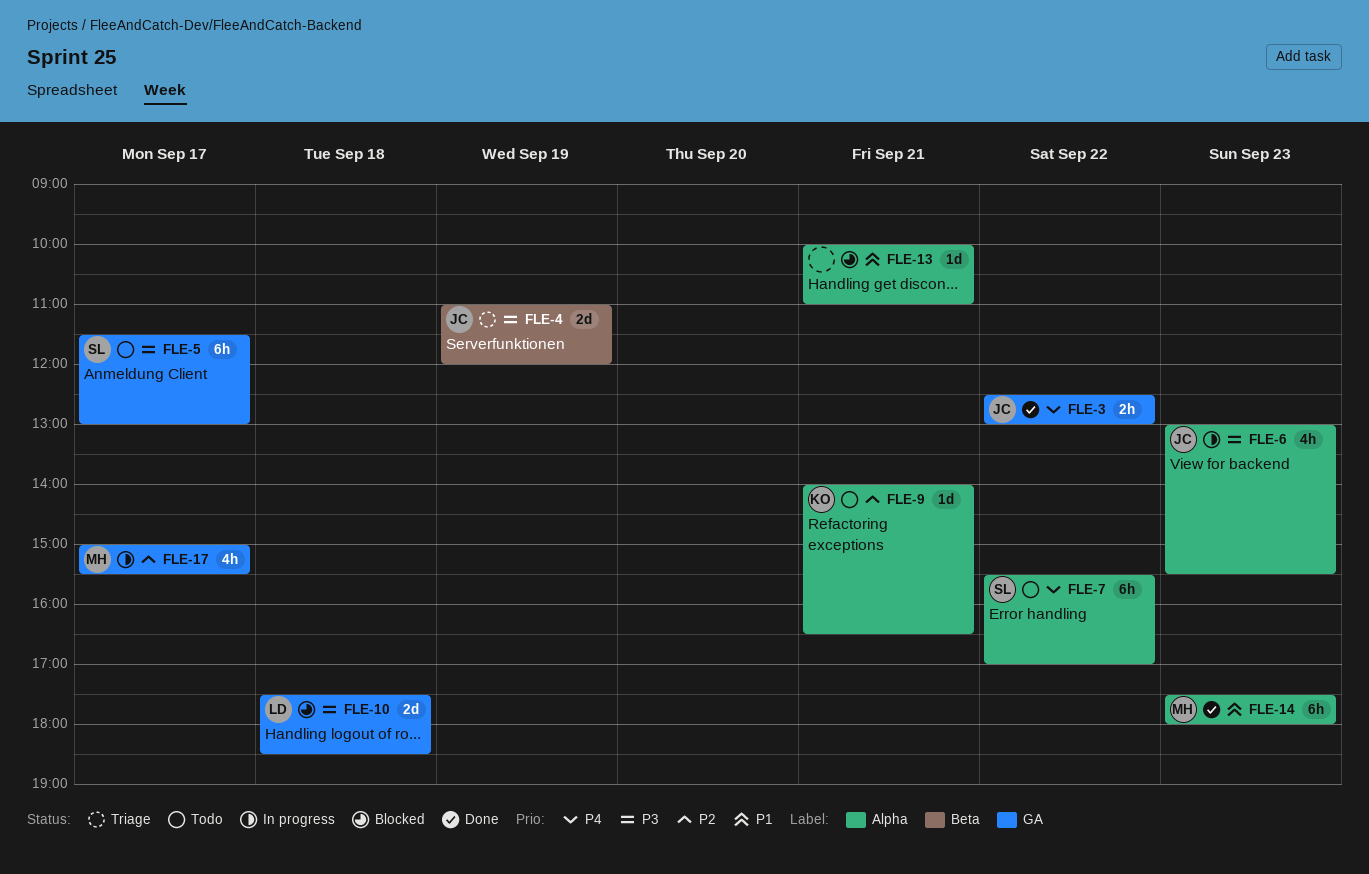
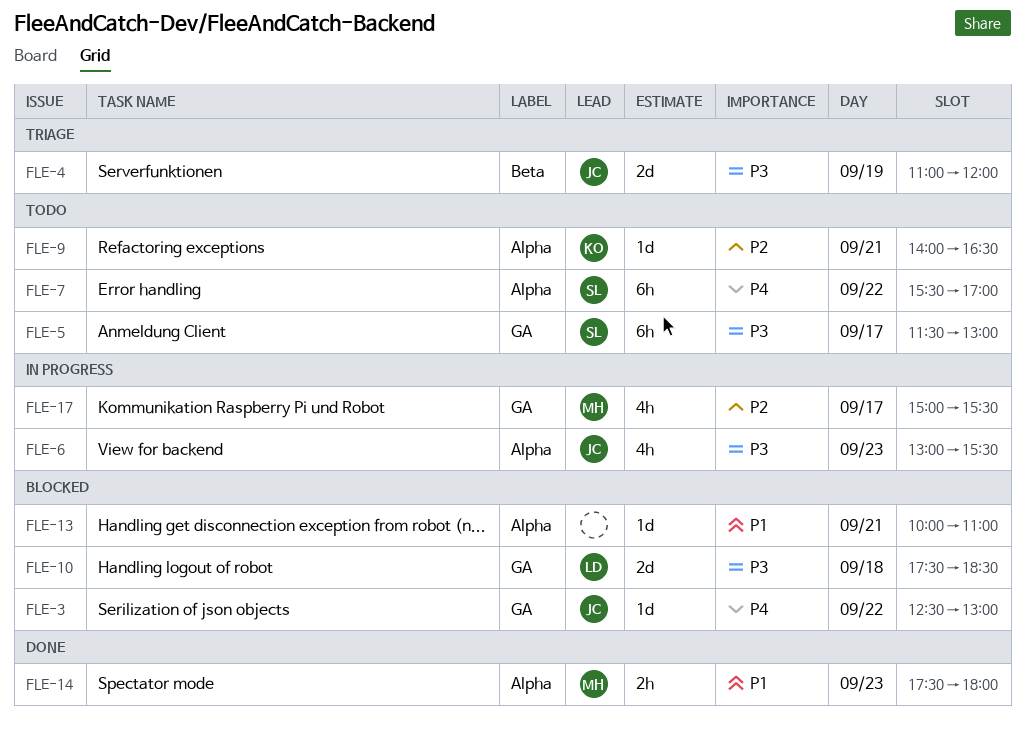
FLE-3, status: Done -> Blocked
FLE-3, estimate: 2h -> 1d
FLE-14, estimate: 6h -> 2h

